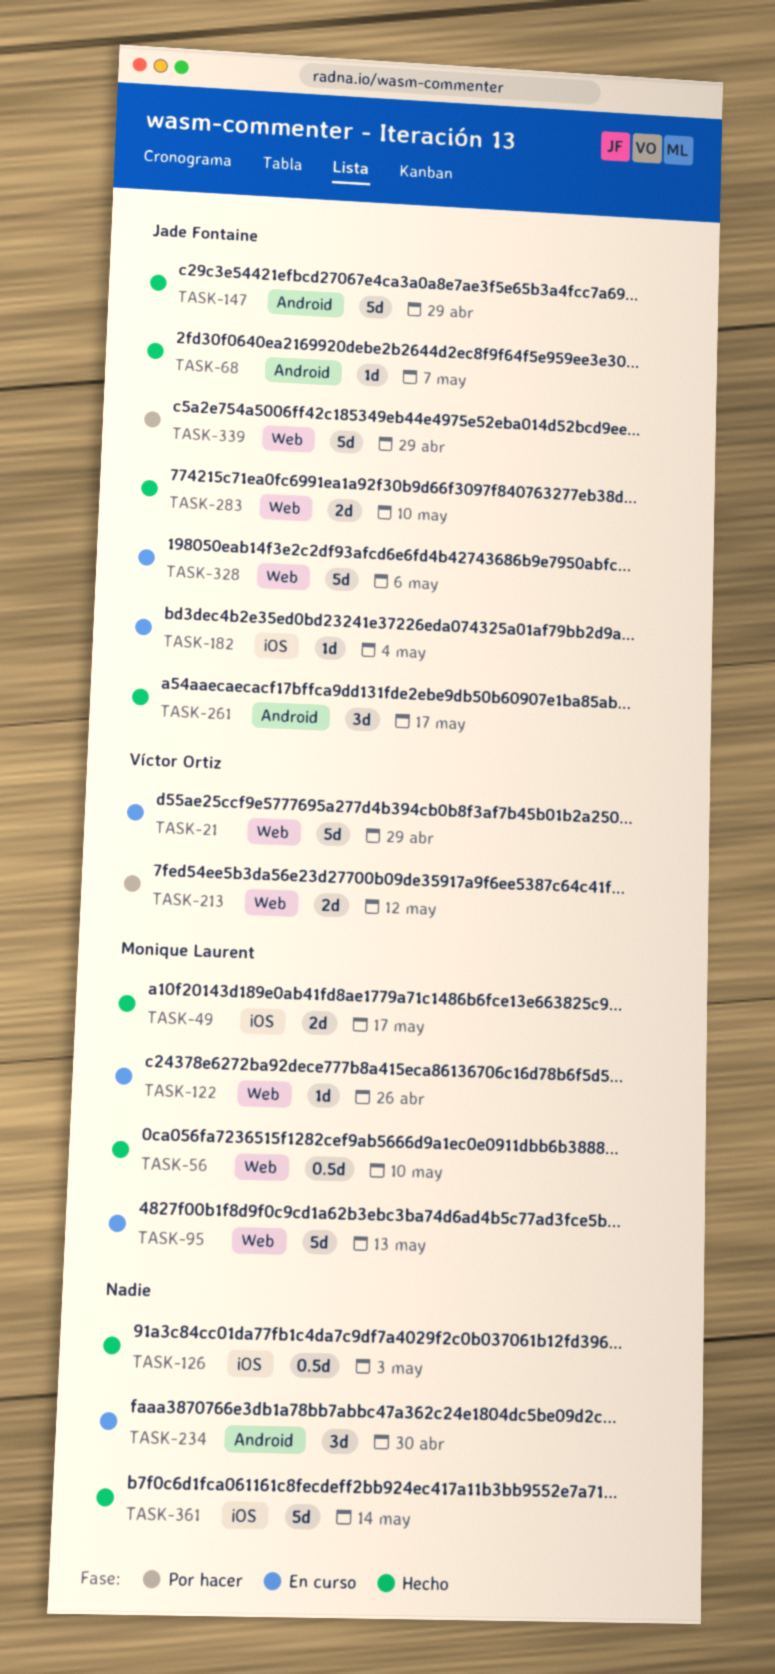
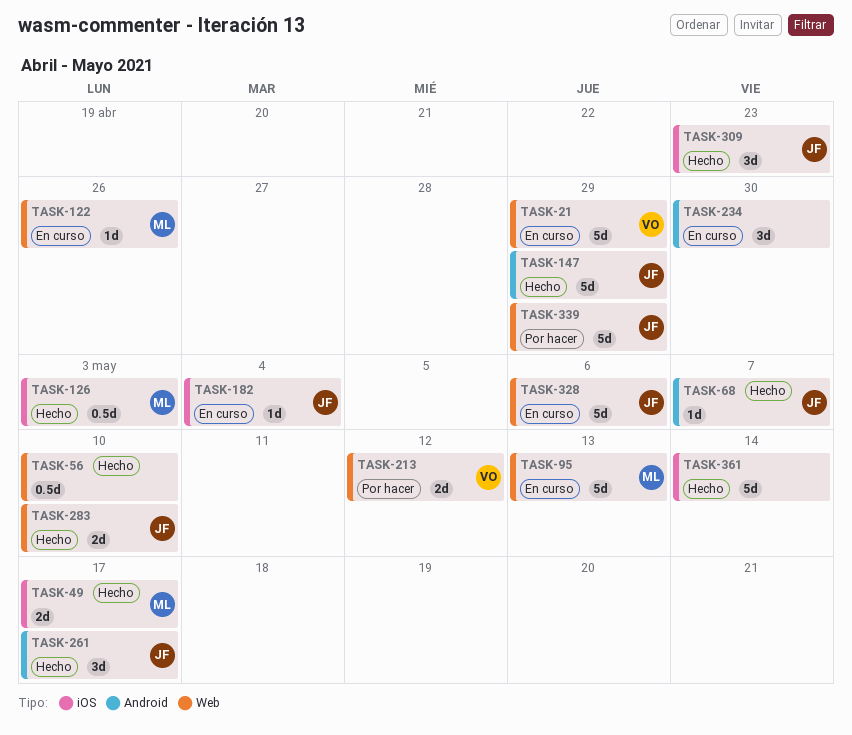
TASK-56, owner: Monique Laurent -> none
TASK-126, owner: none -> Monique Laurent
TASK-309: none -> present

